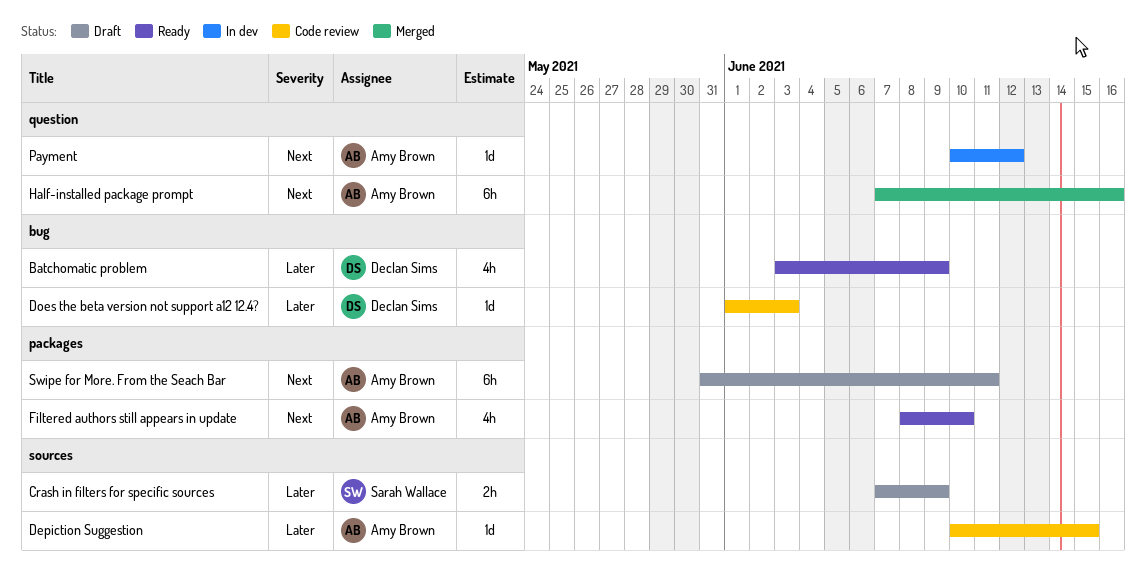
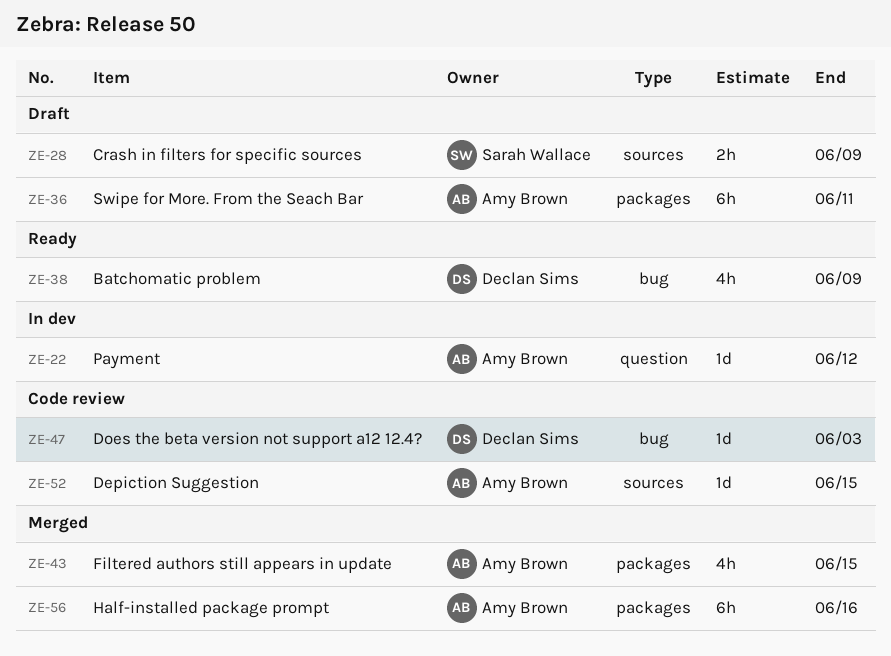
Filtered authors still appears in update, status: Ready -> Merged
Filtered authors still appears in update, due: Jun 10 -> Jun 15
Half-installed package prompt, label: question -> packages

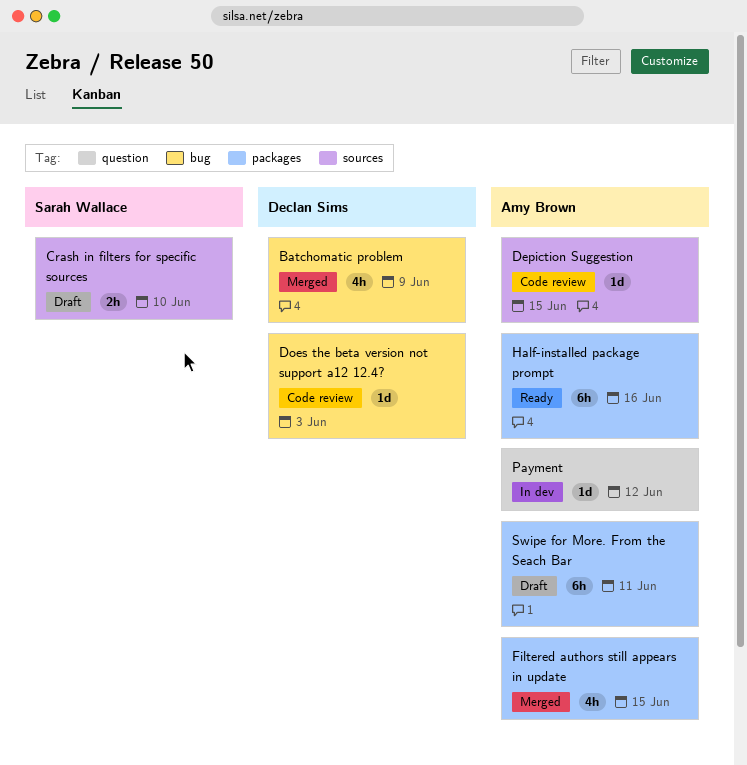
Batchomatic problem, status: Ready -> Merged
Crash in filters for specific sources, due: Jun 9 -> Jun 10
Half-installed package prompt, status: Merged -> Ready

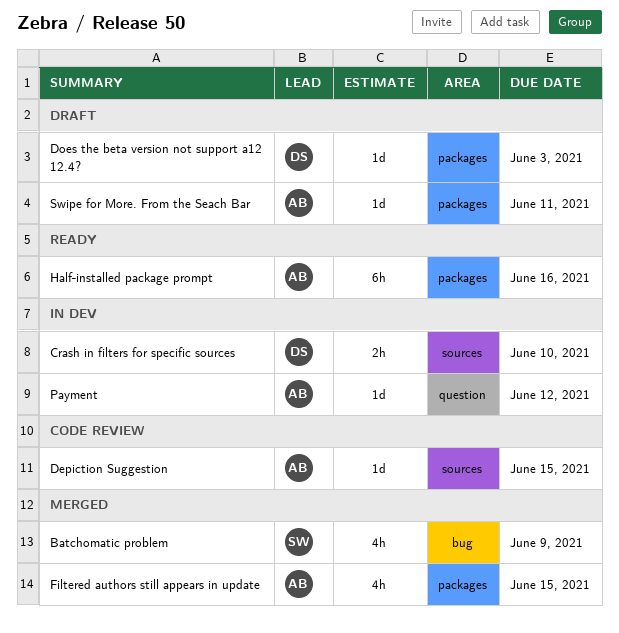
Batchomatic problem, owner: Declan Sims -> Sarah Wallace
Crash in filters for specific sources, status: Draft -> In dev
Crash in filters for specific sources, owner: Sarah Wallace -> Declan Sims
Does the beta version not support a12 12.4?, status: Code review -> Draft
Does the beta version not support a12 12.4?, label: bug -> packages
Swipe for More. From the Seach Bar, estimate: 6h -> 1d

